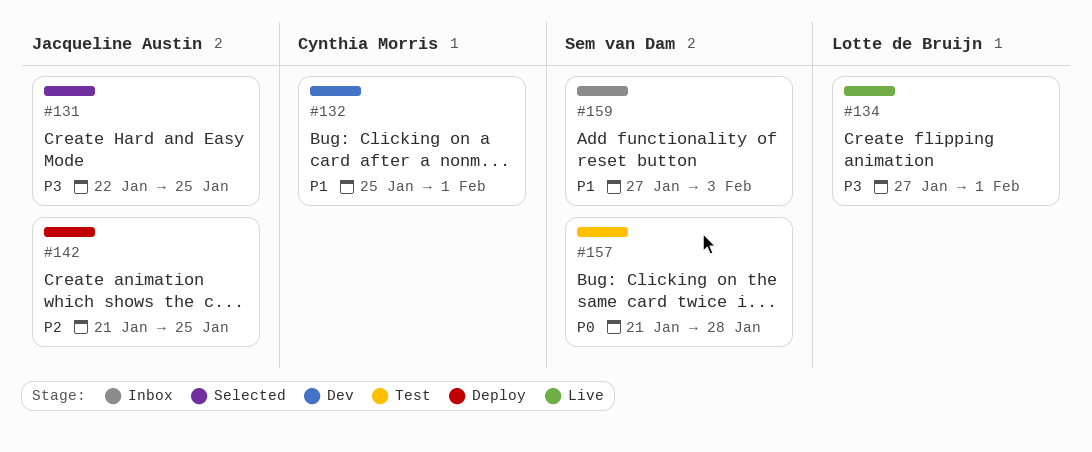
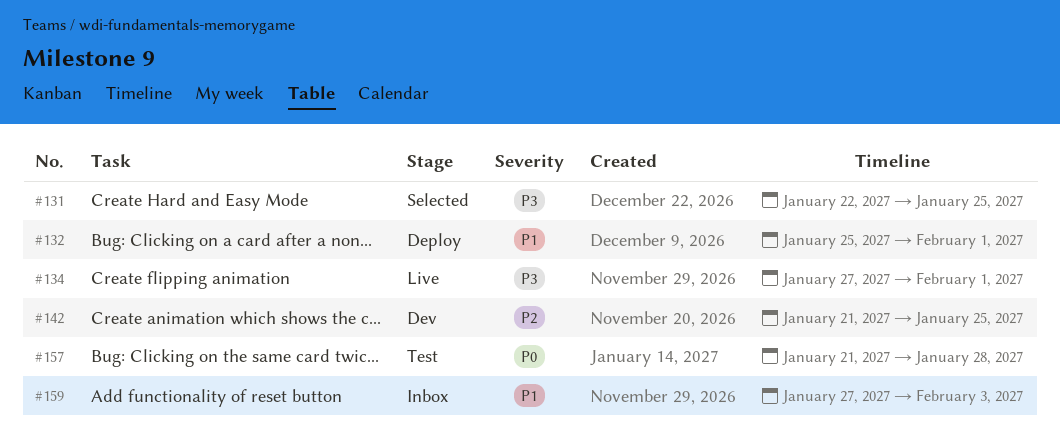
#132, status: Dev -> Deploy
#142, status: Deploy -> Dev

